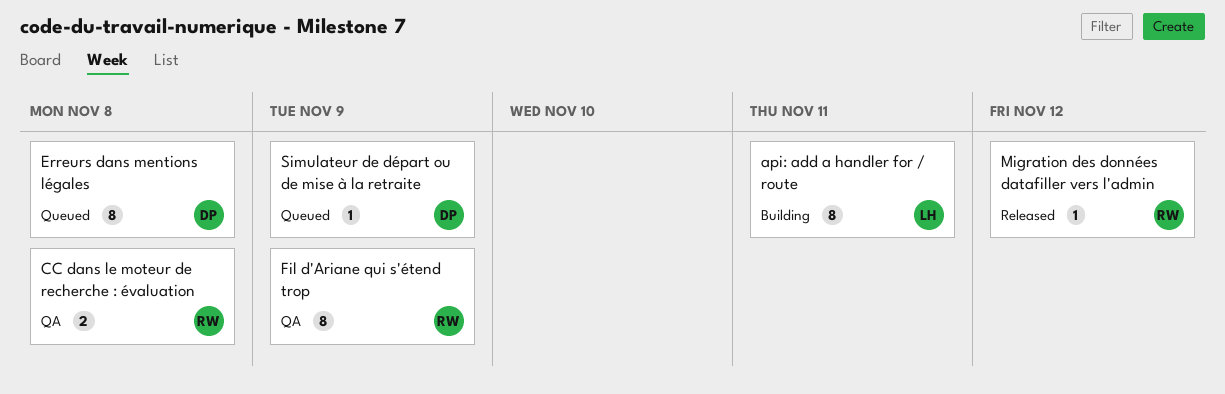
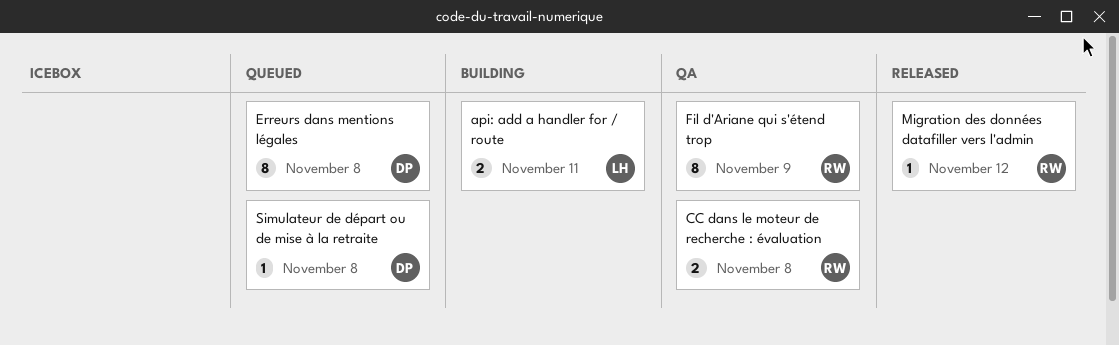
api: add a handler for / route, estimate: 8 -> 2
Simulateur de départ ou de mise à la retraite, due: Nov 9 -> Nov 8

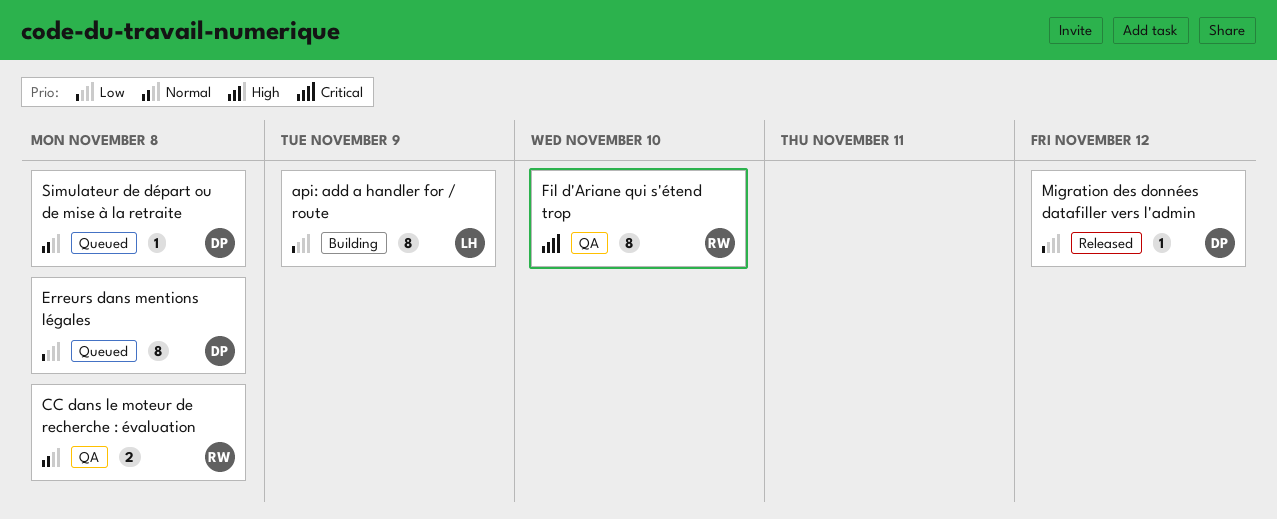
api: add a handler for / route, estimate: 2 -> 8
api: add a handler for / route, due: Nov 11 -> Nov 9
Fil d'Ariane qui s'étend trop, due: Nov 9 -> Nov 10
Migration des données datafiller vers l'admin, owner: RW -> DP

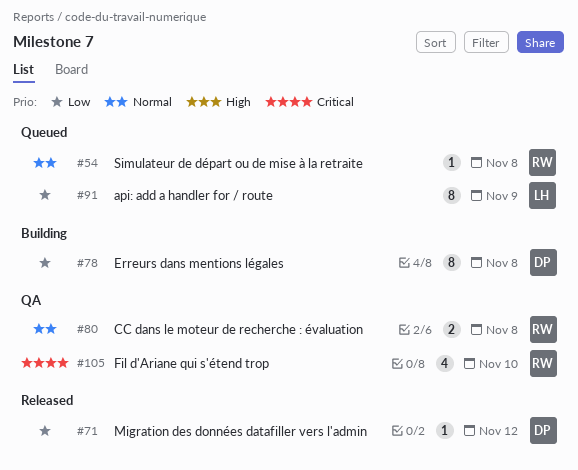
api: add a handler for / route, status: Building -> Queued
Erreurs dans mentions légales, status: Queued -> Building
Fil d'Ariane qui s'étend trop, estimate: 8 -> 4
Simulateur de départ ou de mise à la retraite, owner: DP -> RW

